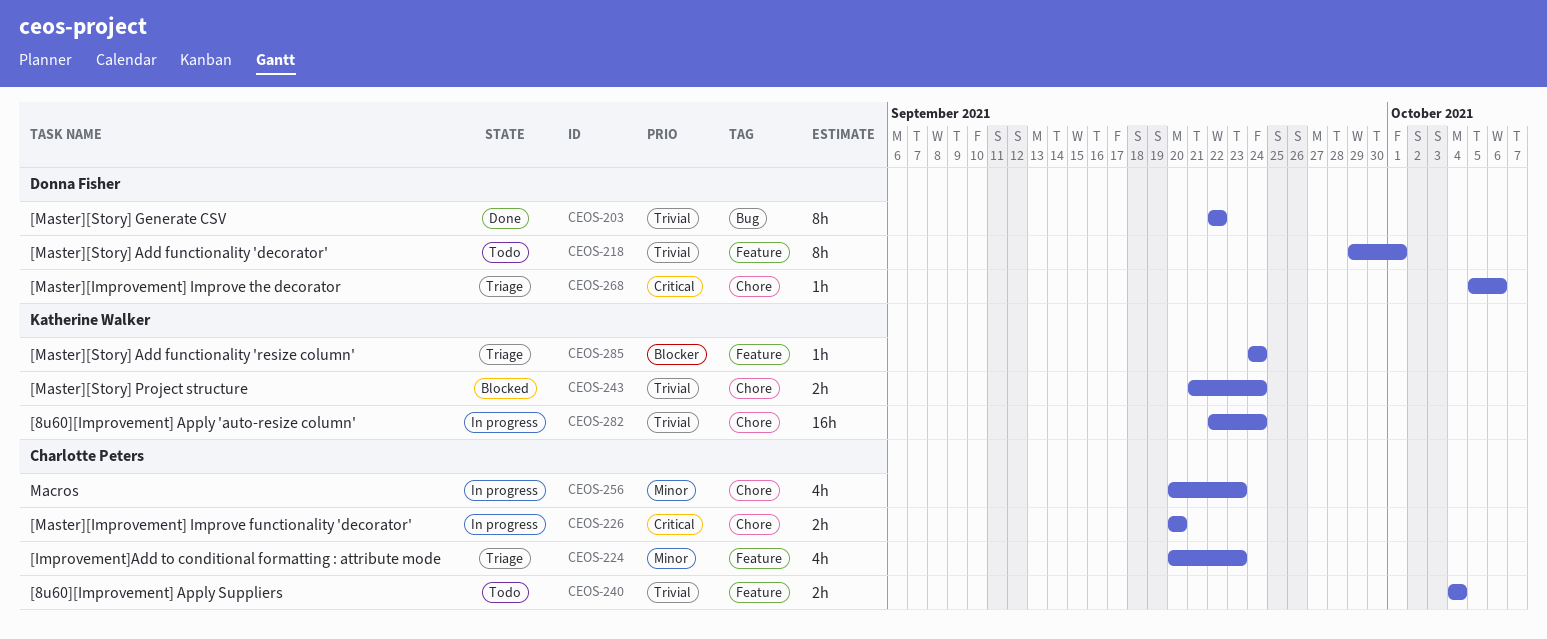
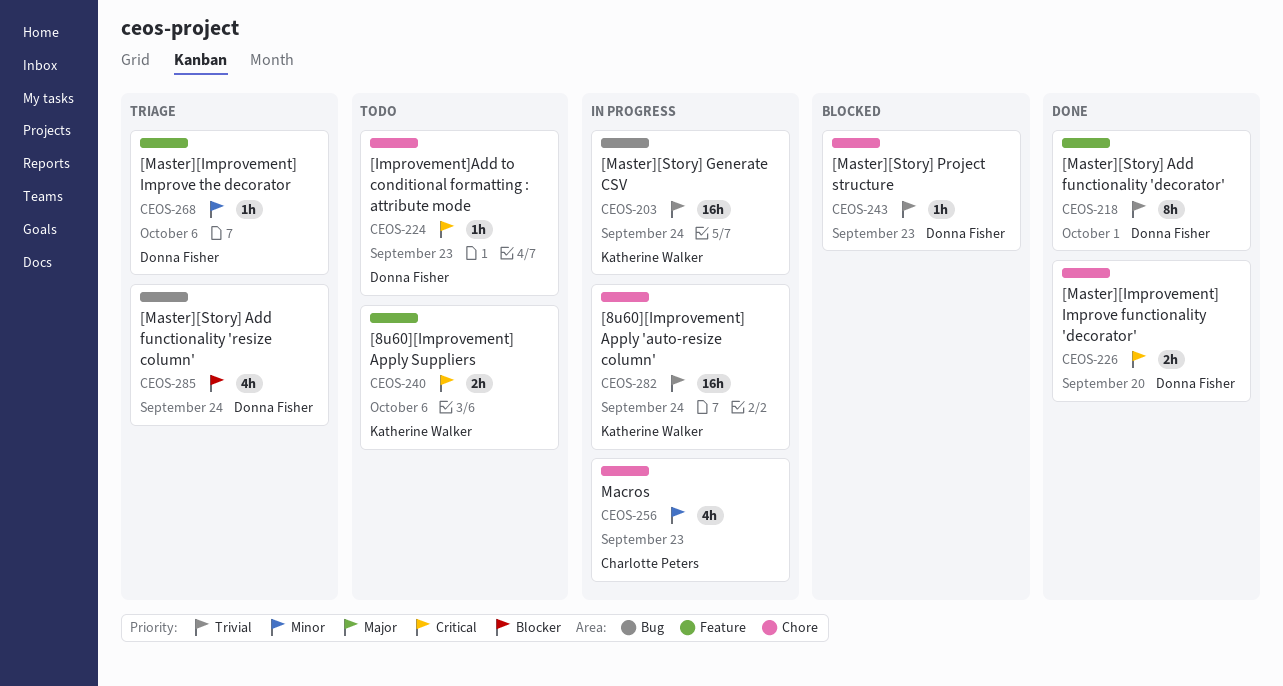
CEOS-203, status: Done -> In progress
CEOS-203, owner: Donna Fisher -> Katherine Walker
CEOS-203, estimate: 8h -> 16h
CEOS-203, due: Sep 22 -> Sep 24
CEOS-218, status: Todo -> Done
CEOS-224, status: Triage -> Todo
CEOS-224, owner: Charlotte Peters -> Donna Fisher
CEOS-224, priority: Minor -> Critical
CEOS-224, label: Feature -> Chore
CEOS-224, estimate: 4h -> 1h
CEOS-226, status: In progress -> Done
CEOS-226, owner: Charlotte Peters -> Donna Fisher
CEOS-240, owner: Charlotte Peters -> Katherine Walker
CEOS-240, priority: Trivial -> Critical
CEOS-240, due: Oct 4 -> Oct 6
CEOS-243, owner: Katherine Walker -> Donna Fisher
CEOS-243, estimate: 2h -> 1h
CEOS-243, due: Sep 24 -> Sep 23
CEOS-268, priority: Critical -> Minor
CEOS-268, label: Chore -> Feature
CEOS-285, owner: Katherine Walker -> Donna Fisher
CEOS-285, label: Feature -> Bug
CEOS-285, estimate: 1h -> 4h

